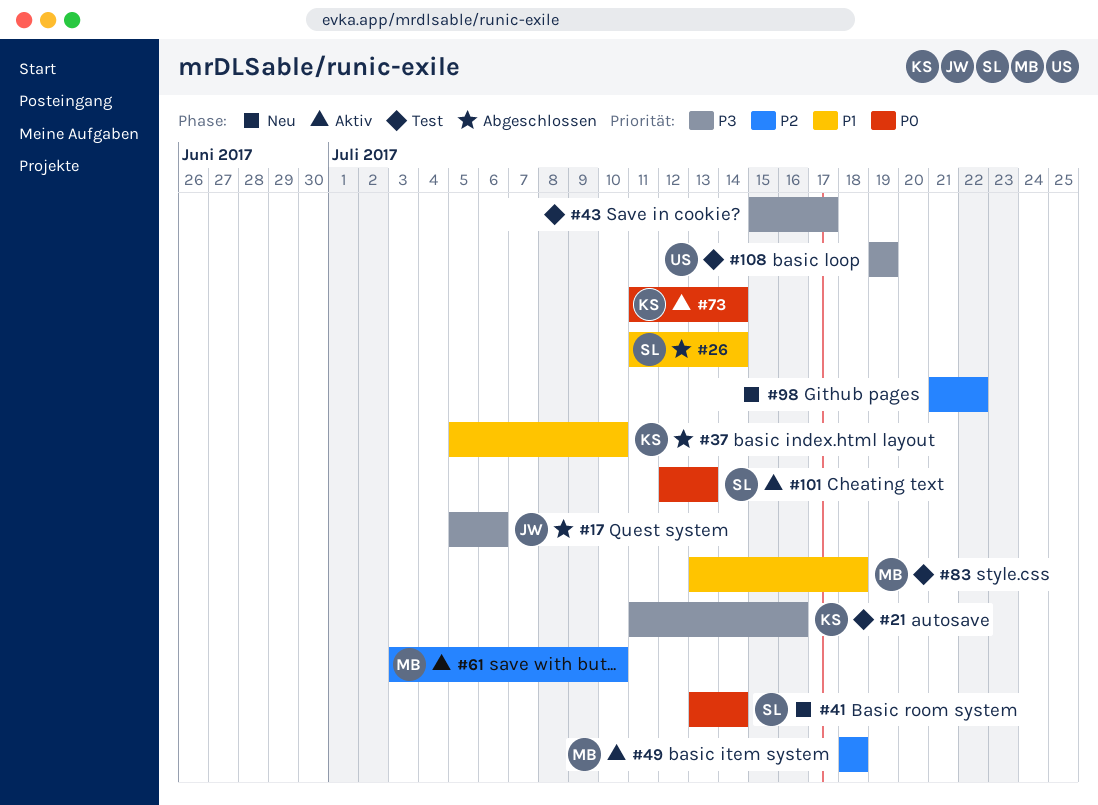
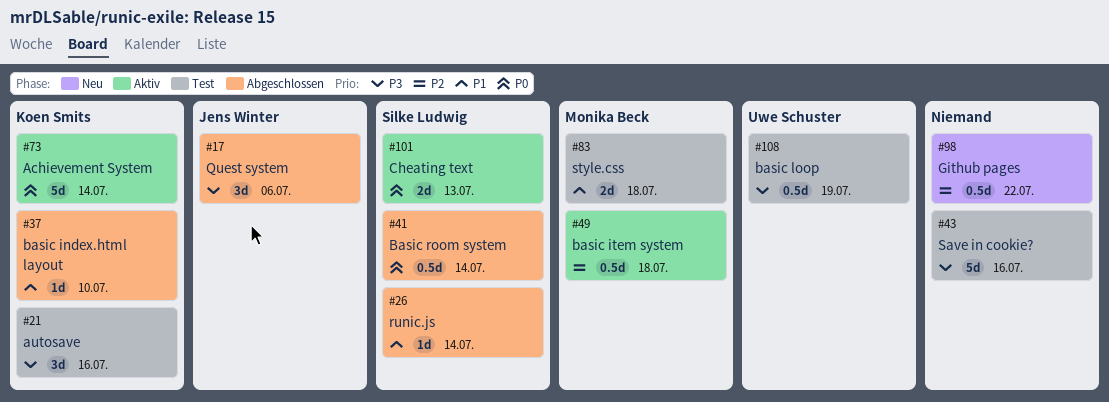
#41, status: Neu -> Abgeschlossen
#43, due: Jul 17 -> Jul 16
#61: present -> none

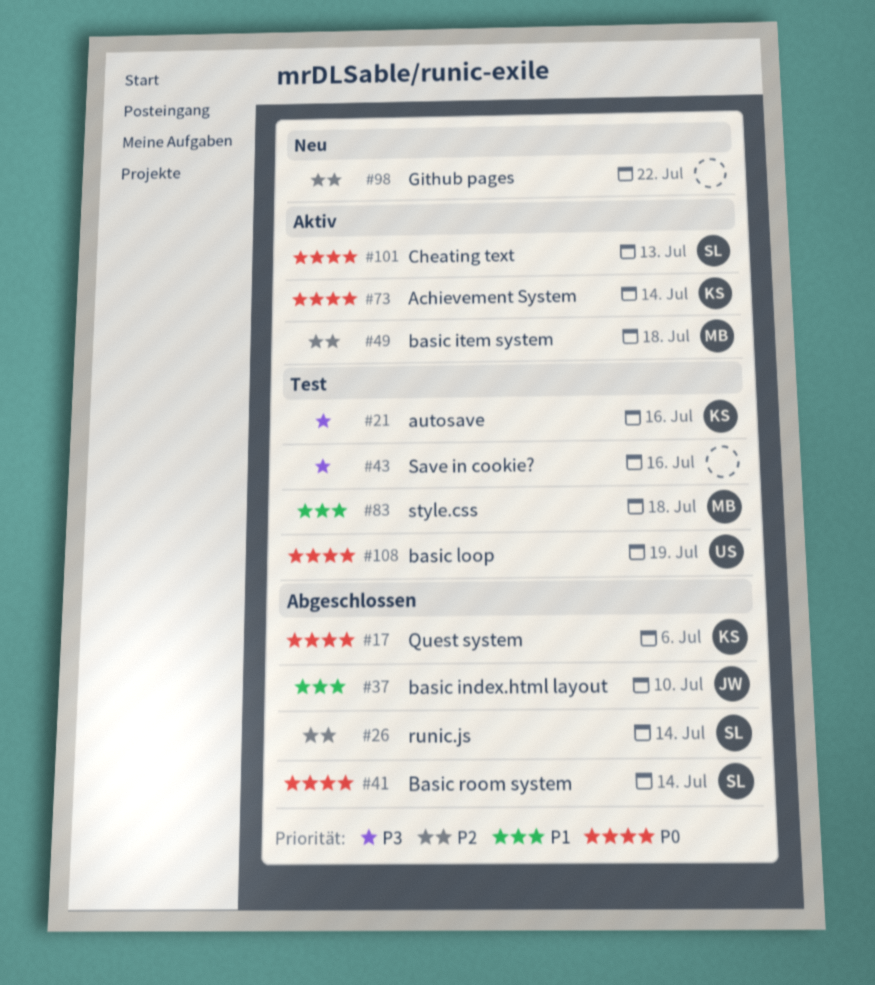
#17, owner: Jens Winter -> Koen Smits
#17, priority: P3 -> P0
#26, priority: P1 -> P2
#37, owner: Koen Smits -> Jens Winter
#108, priority: P3 -> P0

